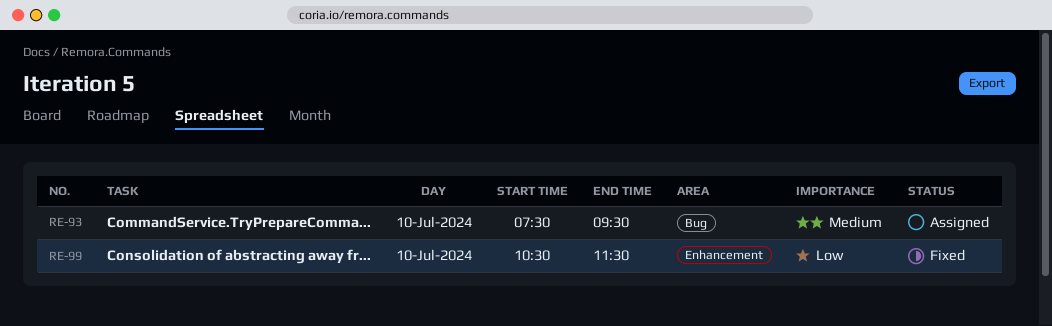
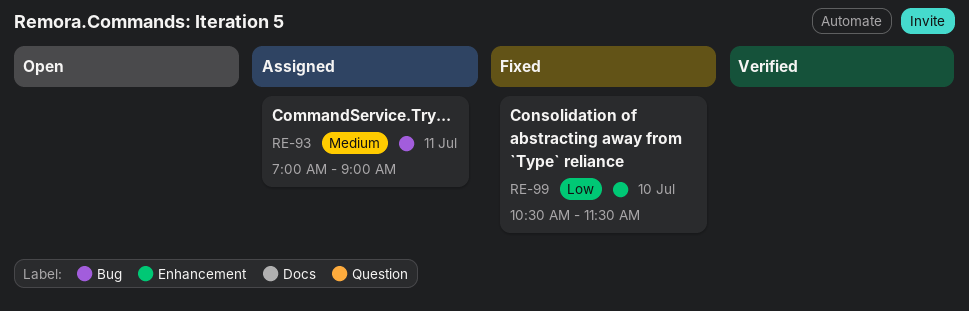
RE-93, day: Jul 10 -> Jul 11
RE-93, begins: 07:30 -> 07:00
RE-93, ends: 09:30 -> 09:00

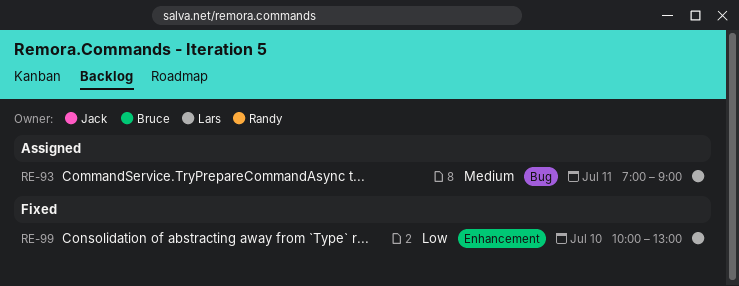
RE-99, begins: 10:30 -> 10:00
RE-99, ends: 11:30 -> 13:00

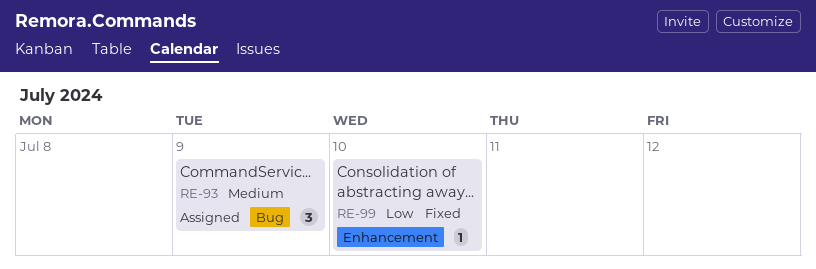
RE-93, day: Jul 11 -> Jul 9

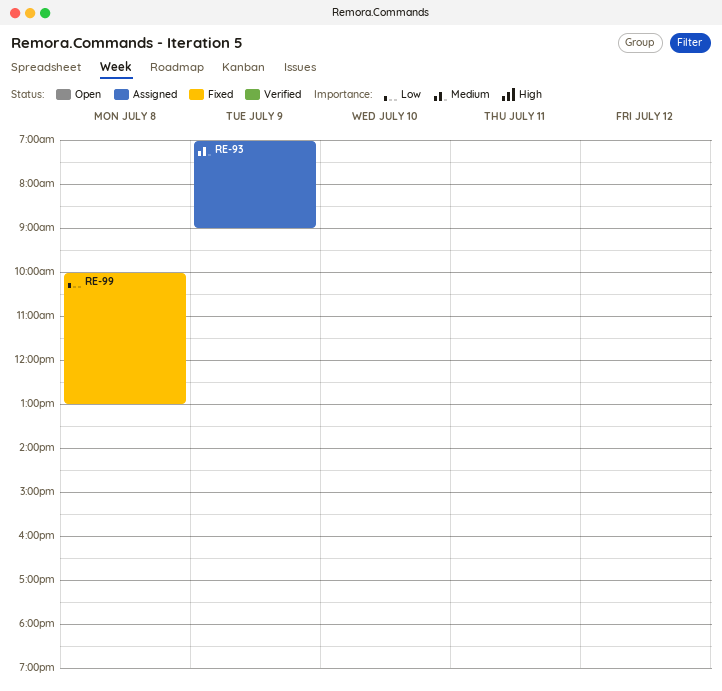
RE-99, day: Jul 10 -> Jul 8

